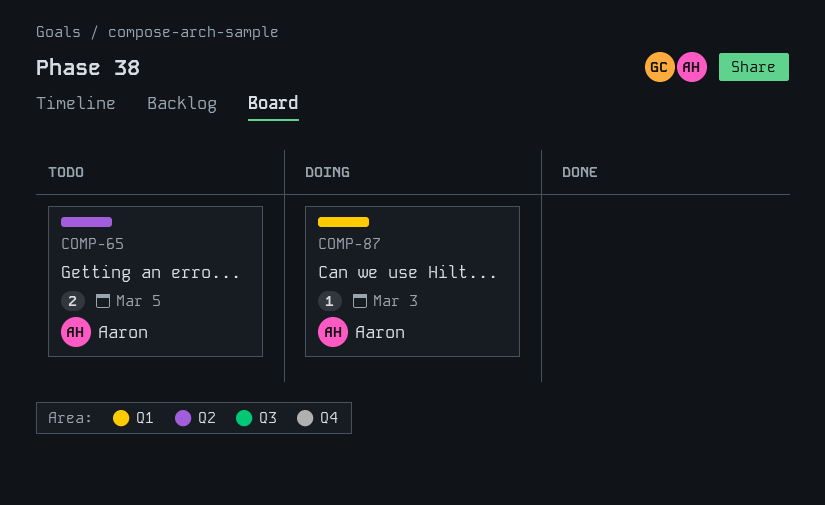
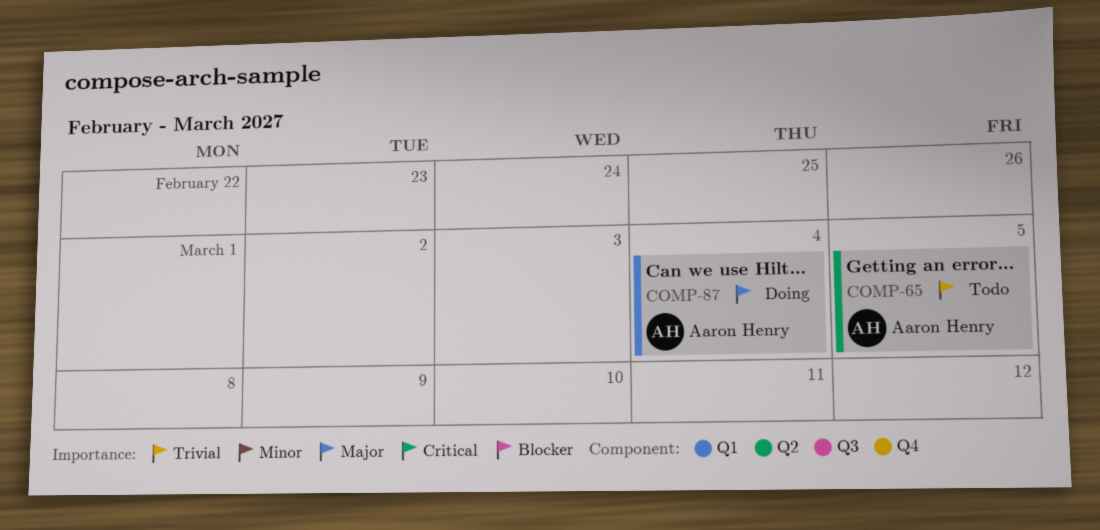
COMP-87, due: Mar 3 -> Mar 4

